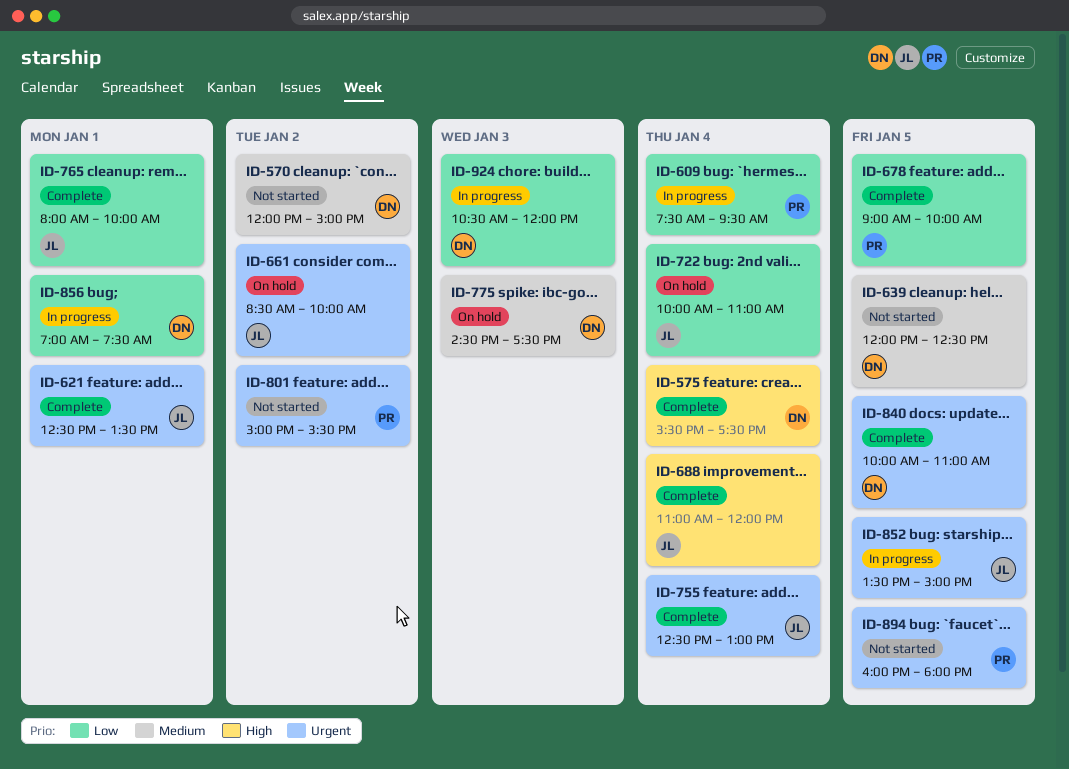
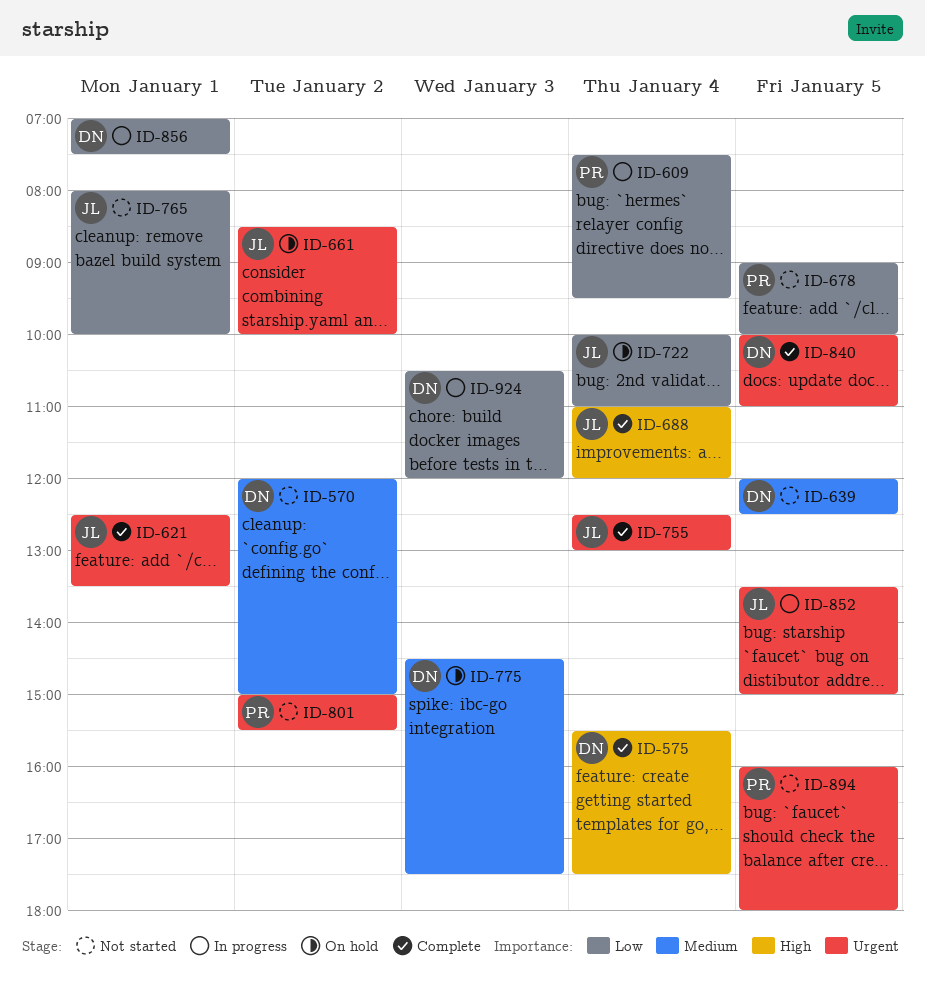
ID-678, status: Complete -> Not started
ID-765, status: Complete -> Not started

